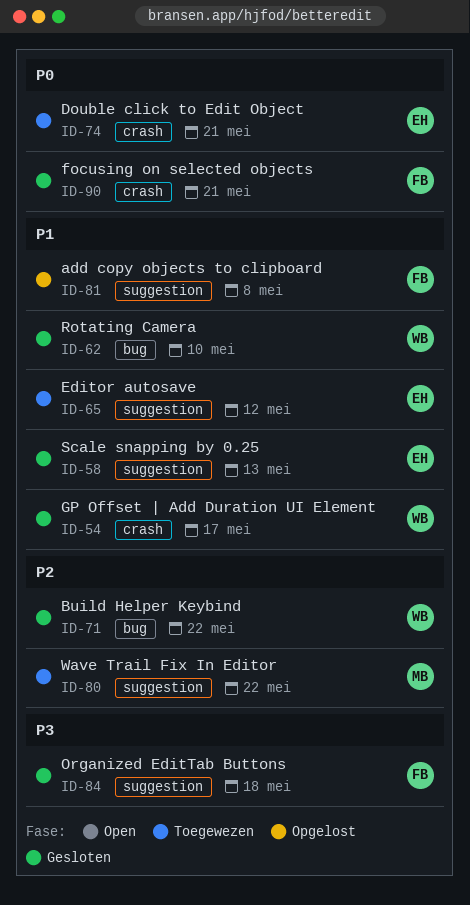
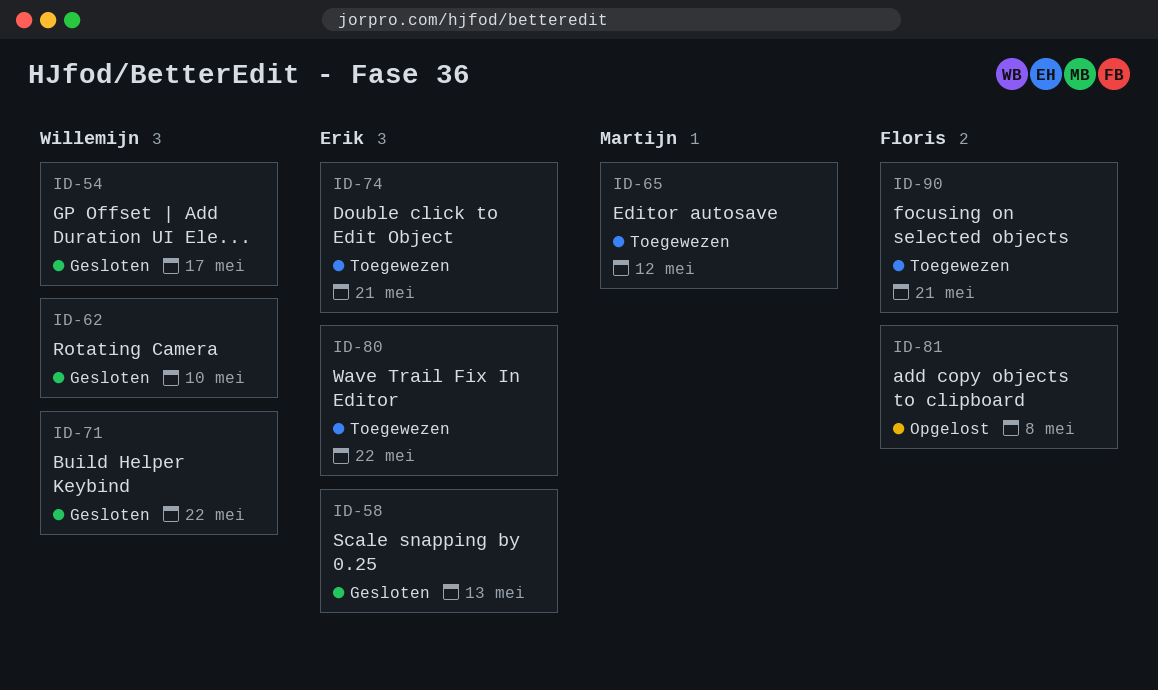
ID-65, owner: Erik -> Martijn
ID-80, owner: Martijn -> Erik
ID-84: present -> none
ID-90, status: Gesloten -> Toegewezen

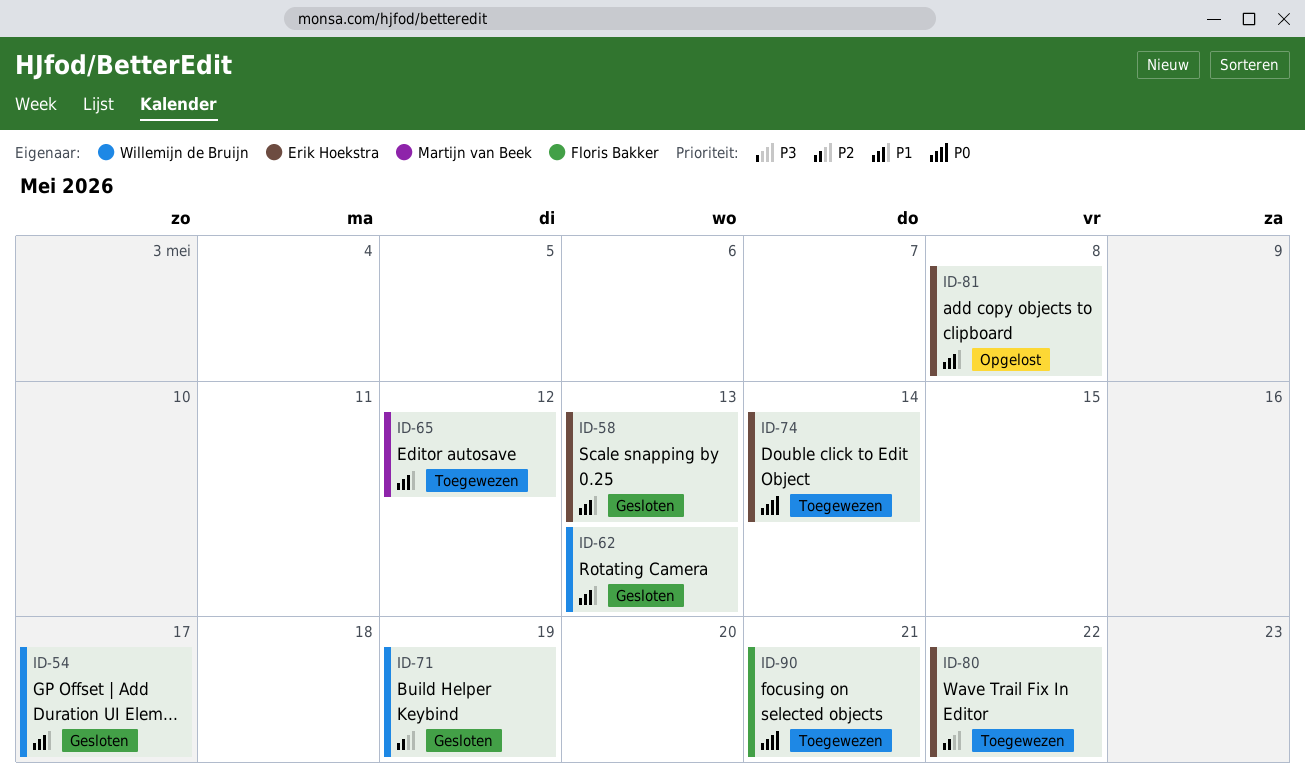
ID-62, due: May 10 -> May 13
ID-71, due: May 22 -> May 19
ID-74, due: May 21 -> May 14
ID-81, owner: Floris Bakker -> Erik Hoekstra

